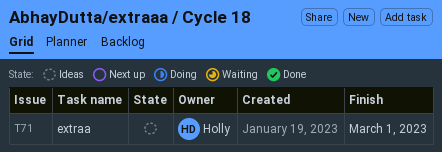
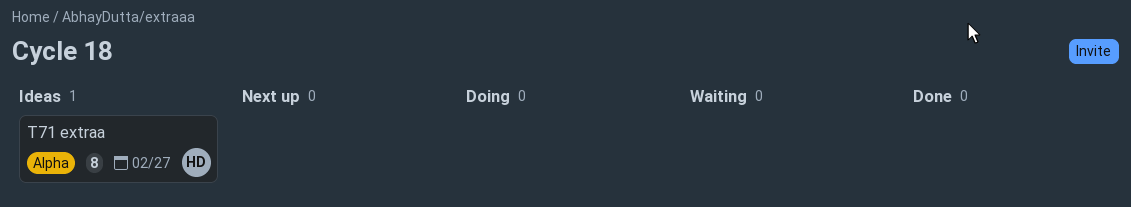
T71, due: Mar 1 -> Feb 27

